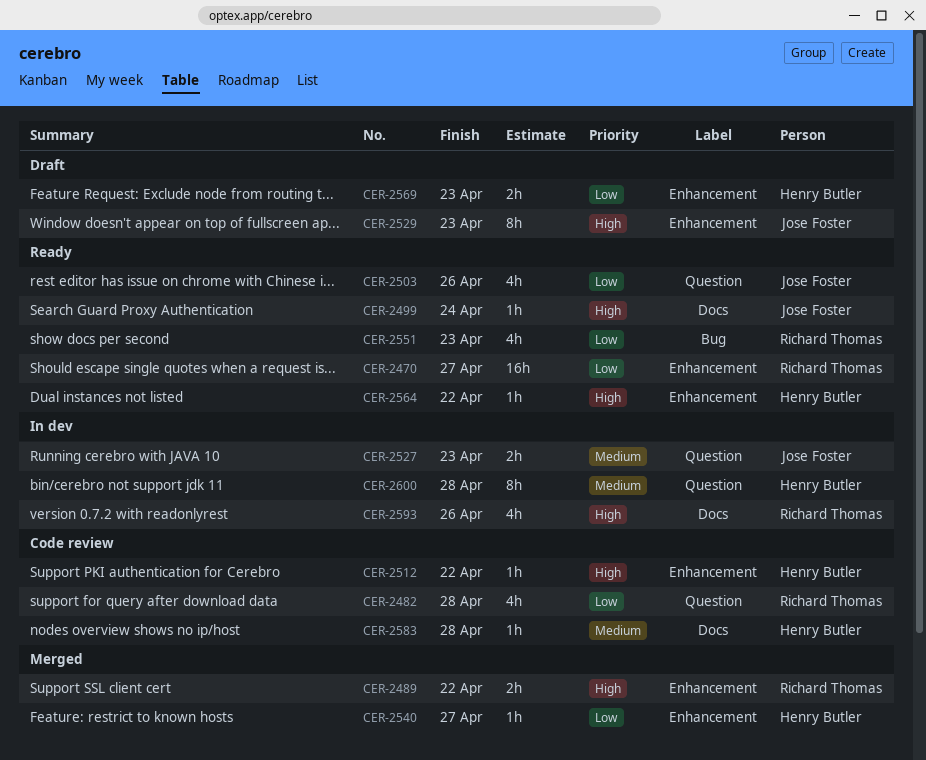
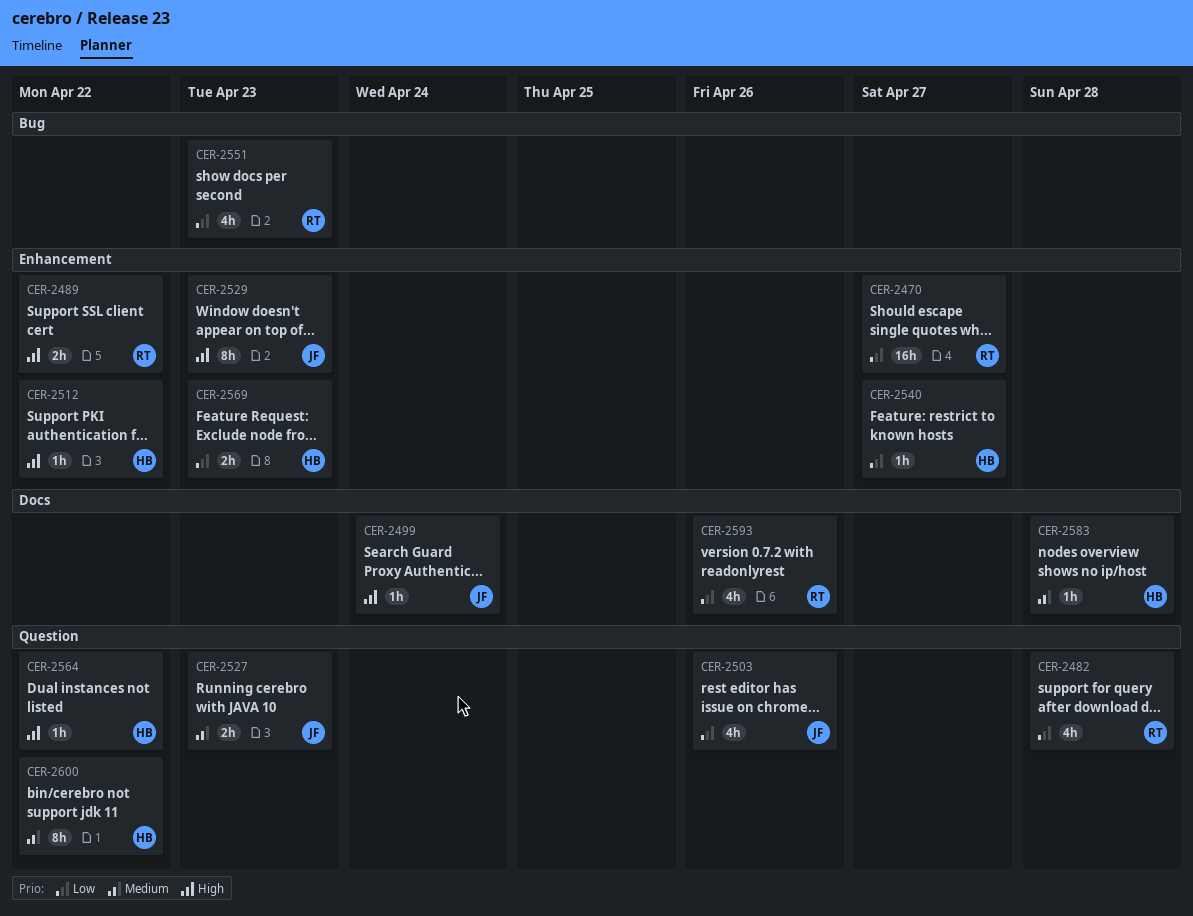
CER-2564, label: Enhancement -> Question
CER-2593, priority: High -> Low
CER-2600, due: Apr 28 -> Apr 22

